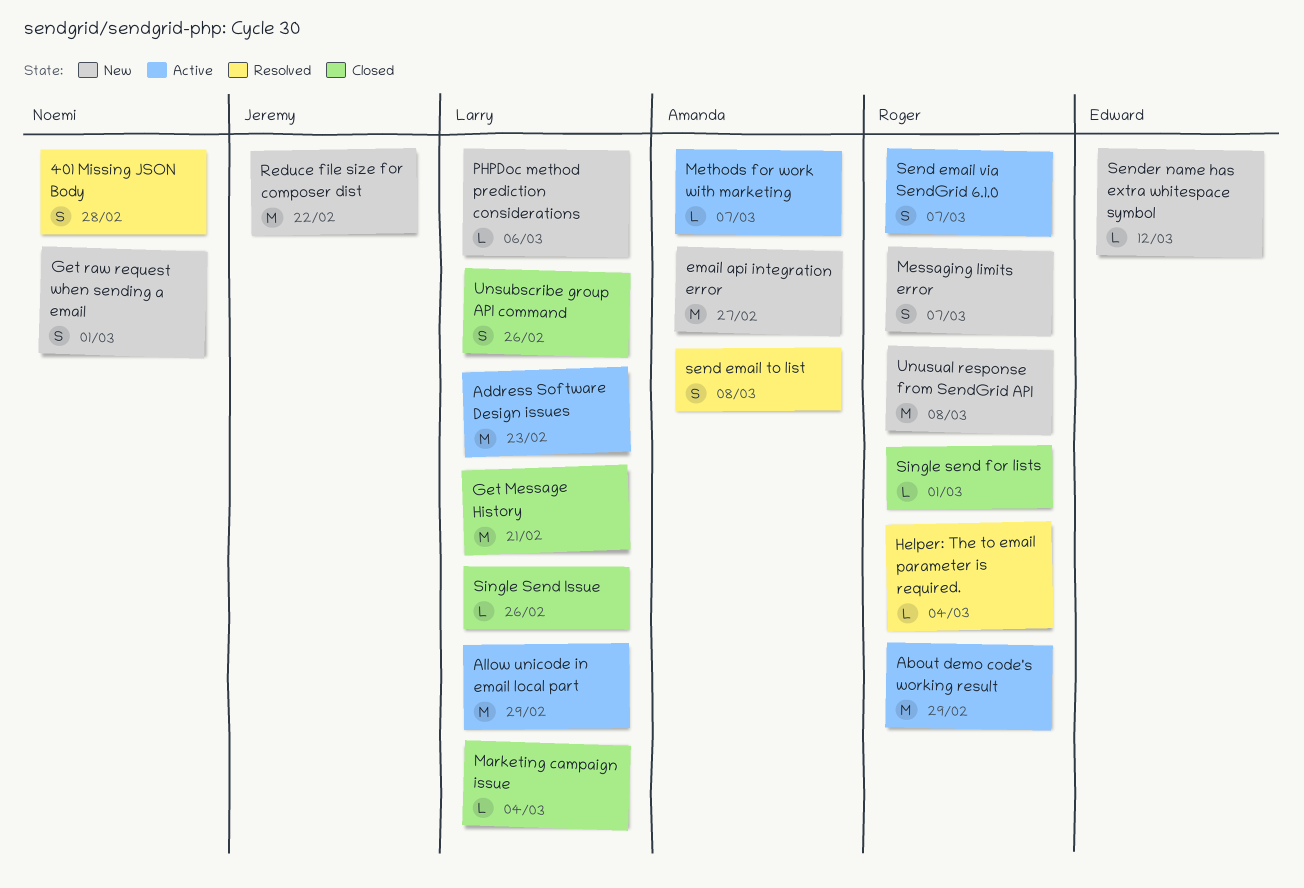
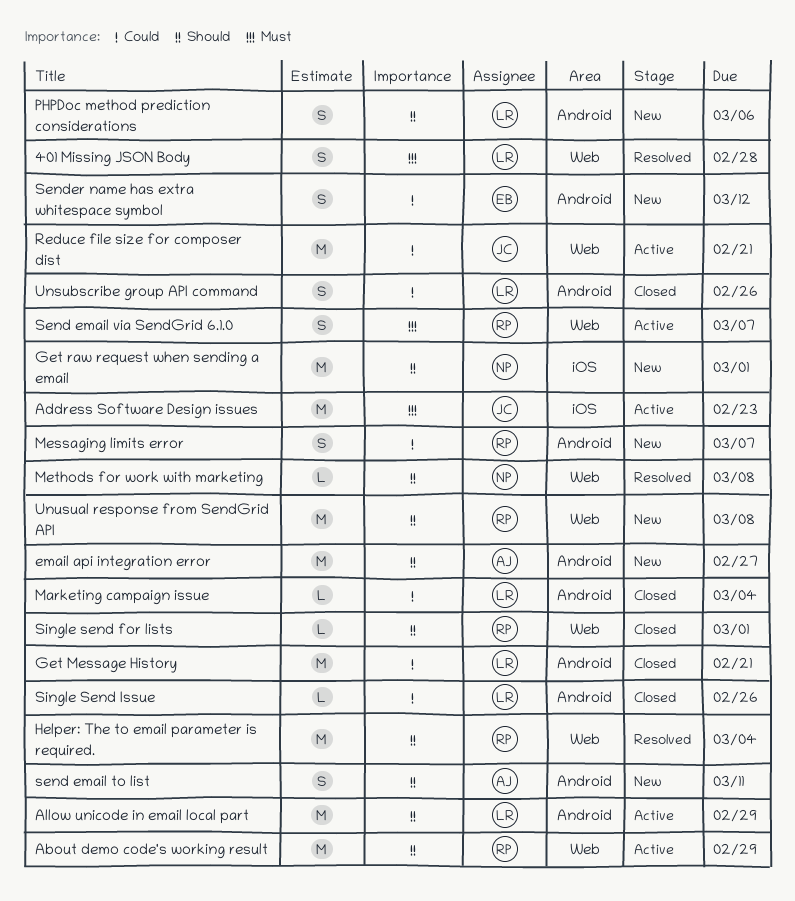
401 Missing JSON Body, owner: Noemi -> Larry
Address Software Design issues, owner: Larry -> Jeremy
Get raw request when sending a email, estimate: S -> M
Helper: The to email parameter is required., estimate: L -> M
Methods for work with marketing, status: Active -> Resolved
Methods for work with marketing, owner: Amanda -> Noemi
Methods for work with marketing, due: Mar 7 -> Mar 8
PHPDoc method prediction considerations, estimate: L -> S
Reduce file size for composer dist, status: New -> Active
Reduce file size for composer dist, due: Feb 22 -> Feb 21
send email to list, status: Resolved -> New
send email to list, due: Mar 8 -> Mar 11
Sender name has extra whitespace symbol, estimate: L -> S

